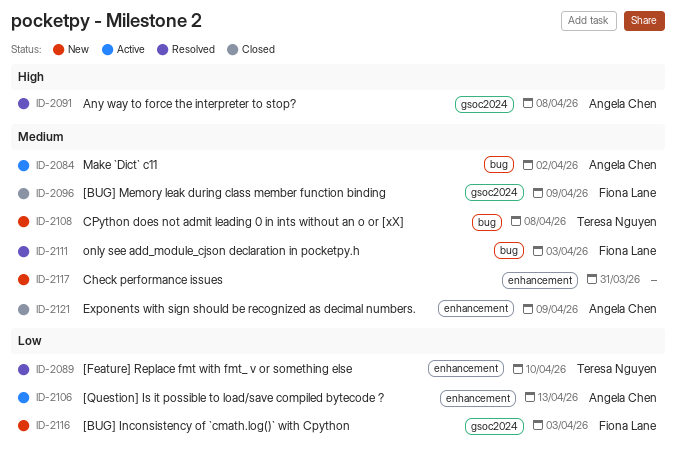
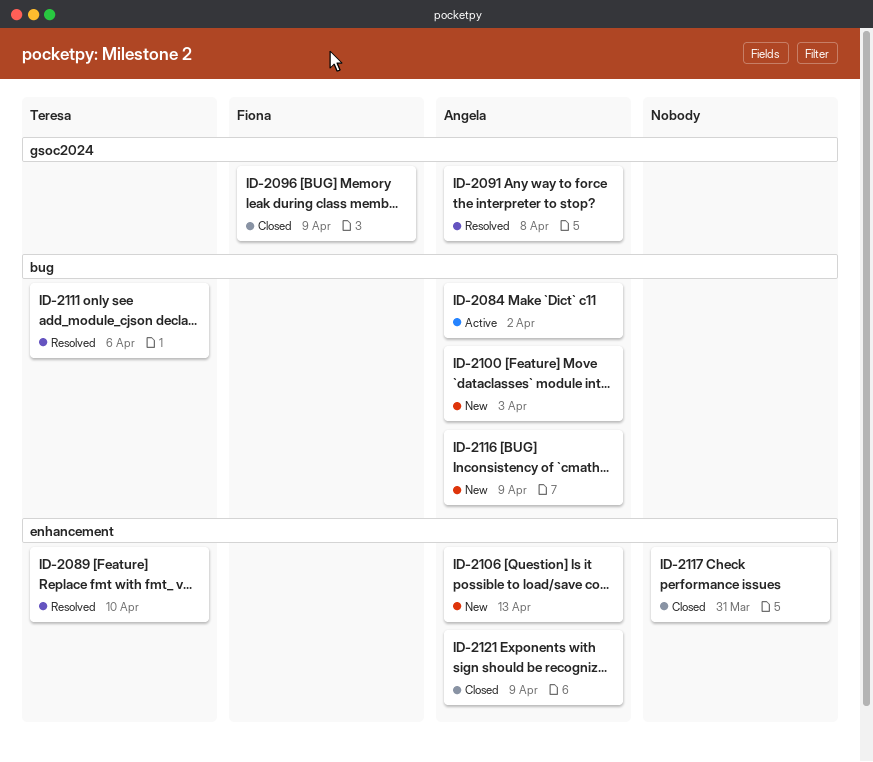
ID-2100: none -> present
ID-2106, status: Active -> New
ID-2108: present -> none
ID-2111, owner: Fiona Lane -> Teresa Nguyen
ID-2111, due: Apr 3 -> Apr 6
ID-2116, owner: Fiona Lane -> Angela Chen
ID-2116, label: gsoc2024 -> bug
ID-2116, due: Apr 3 -> Apr 9
ID-2117, status: New -> Closed

